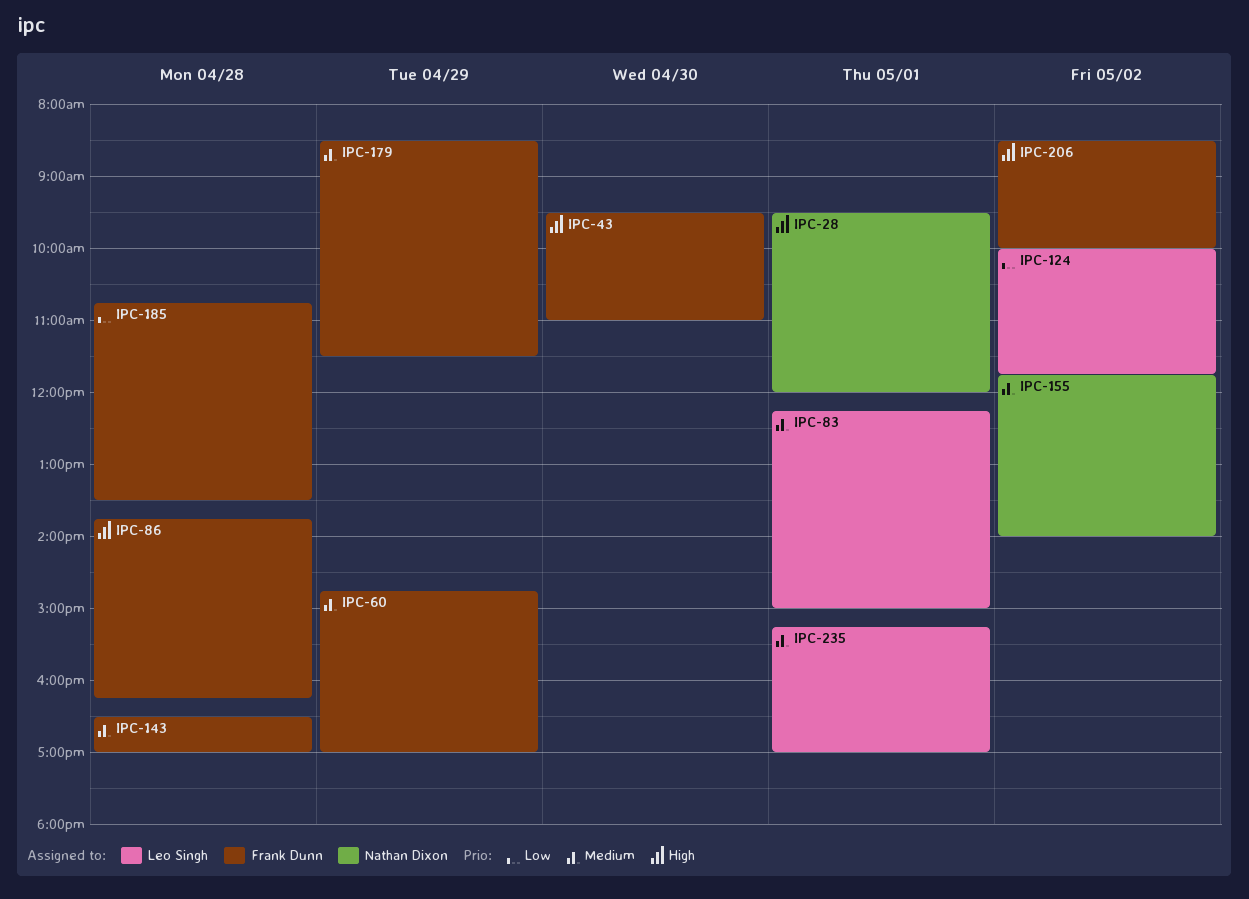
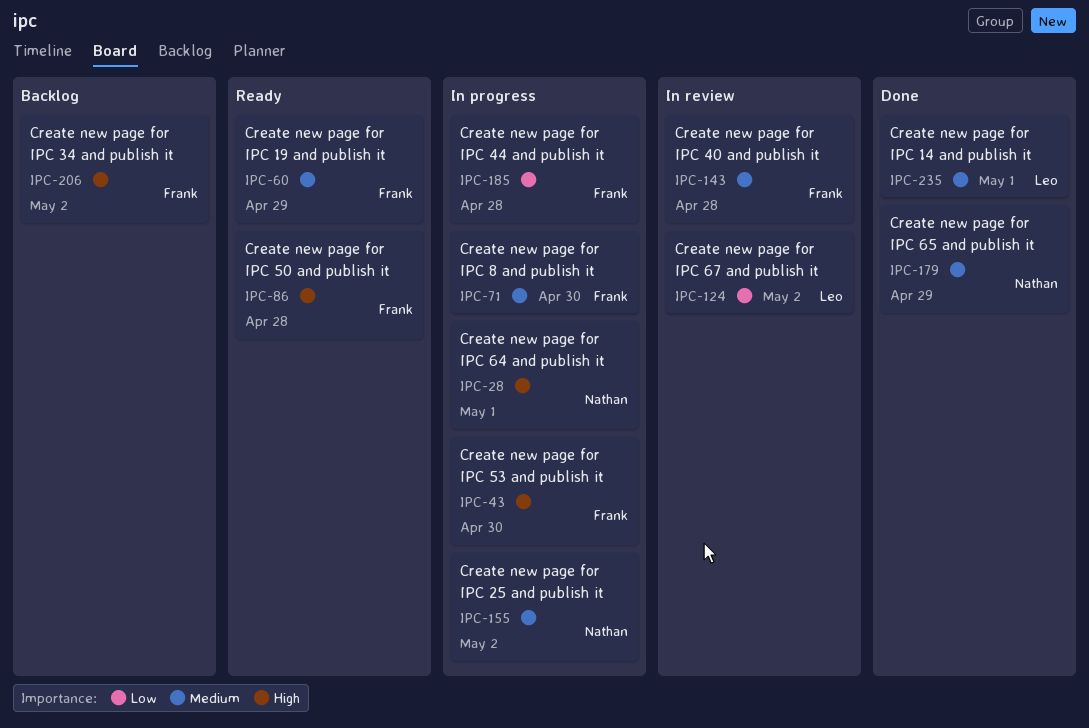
IPC-71: none -> present
IPC-83: present -> none
IPC-179, owner: Frank Dunn -> Nathan Dixon

